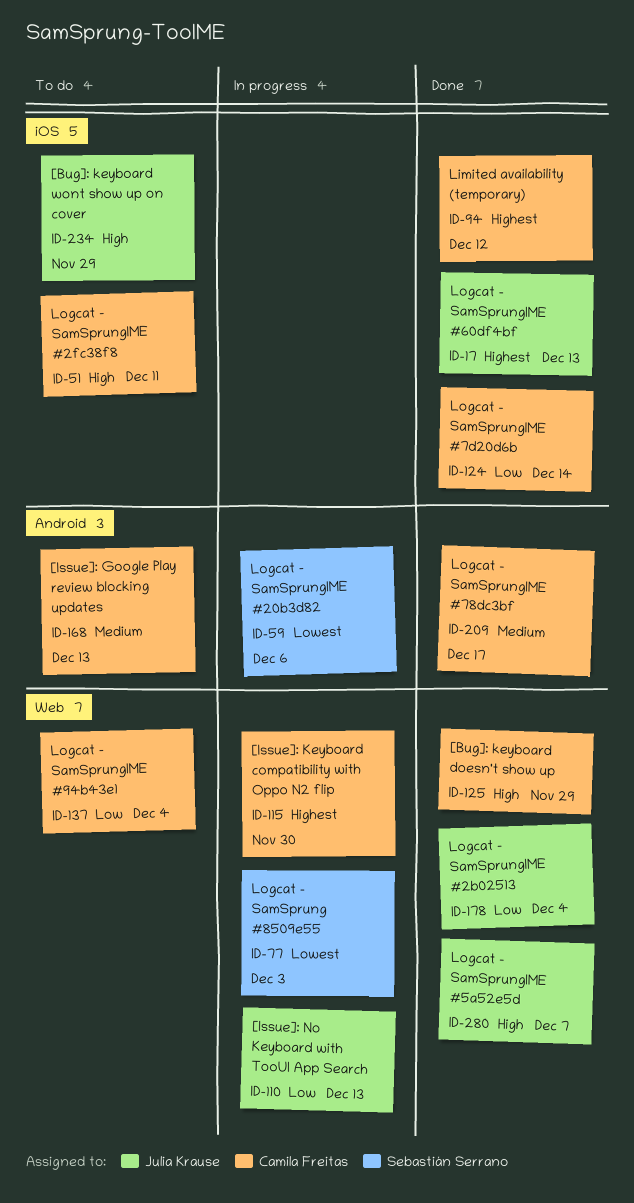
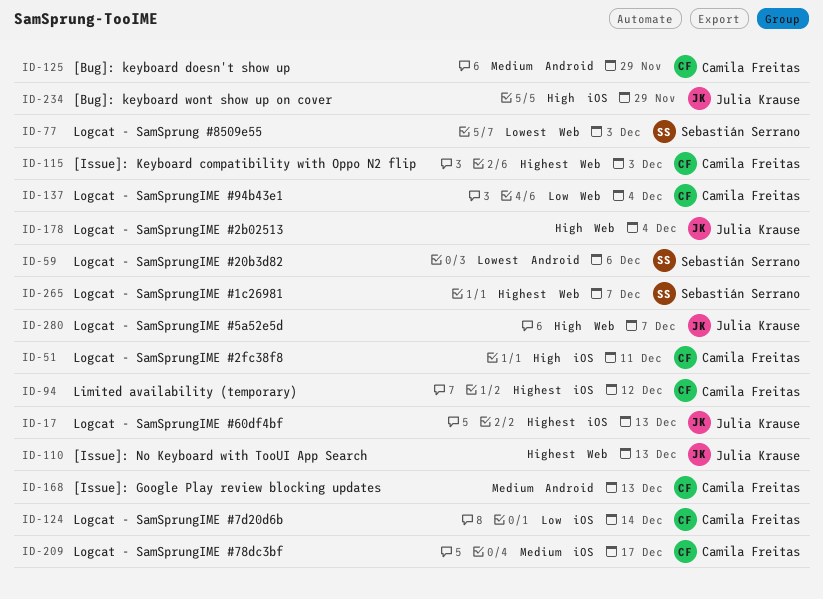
ID-110, priority: Low -> Highest
ID-115, due: Nov 30 -> Dec 3
ID-125, priority: High -> Medium
ID-125, label: Web -> Android
ID-178, priority: Low -> High
ID-209, label: Android -> iOS
ID-265: none -> present

